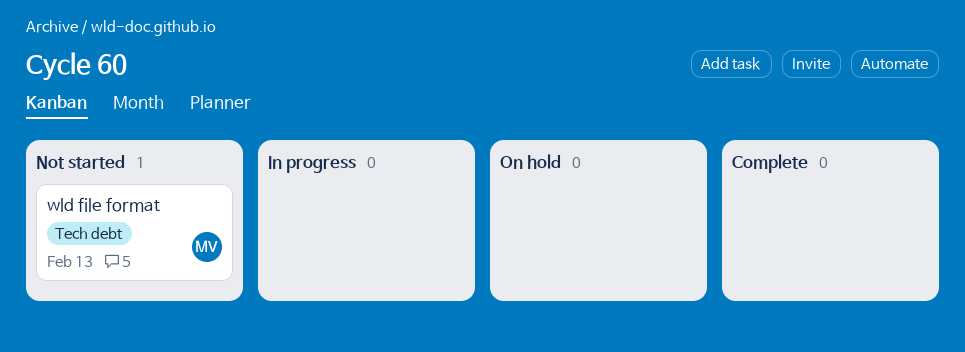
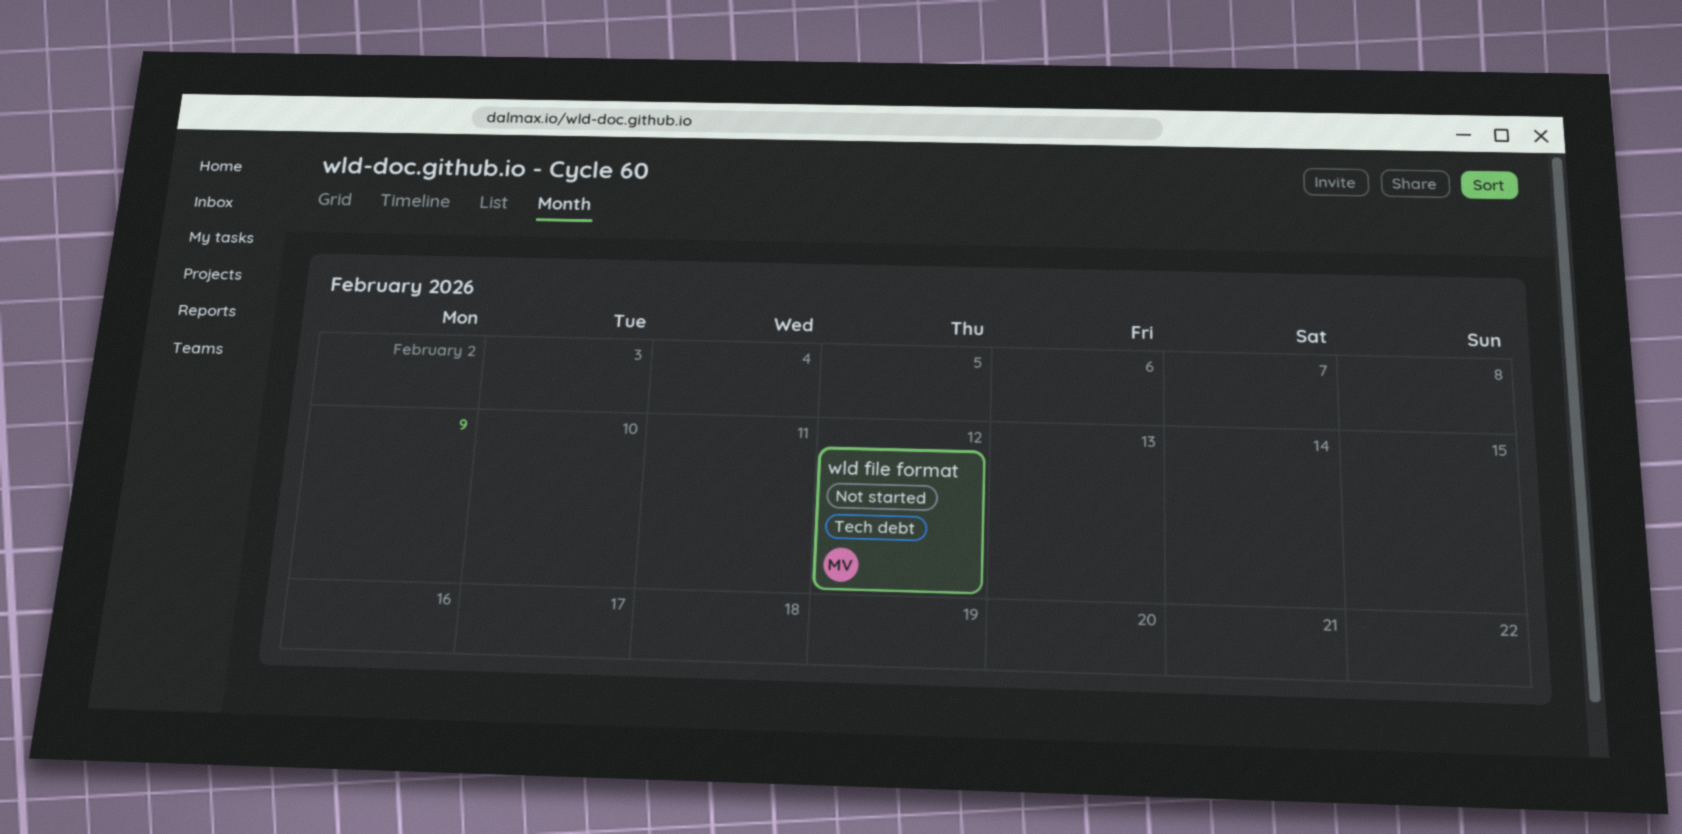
wld file format, due: Feb 13 -> Feb 12

